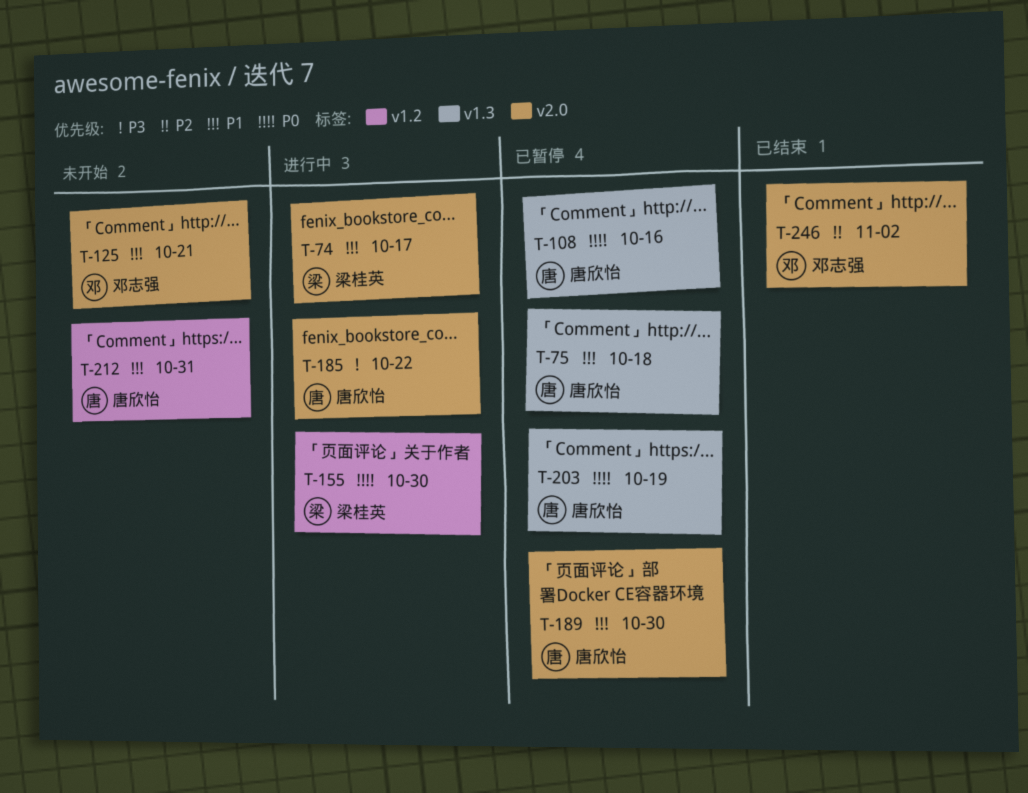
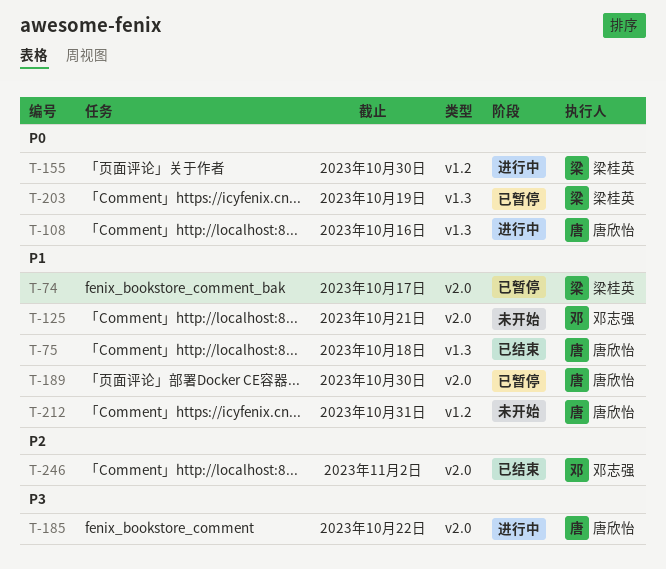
T-74, status: 进行中 -> 已暂停
T-75, status: 已暂停 -> 已结束
T-108, status: 已暂停 -> 进行中
T-203, owner: 唐欣怡 -> 梁桂英

